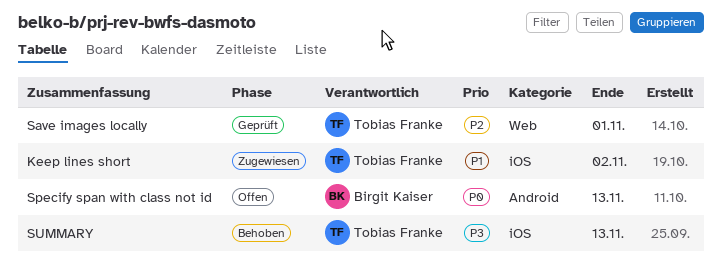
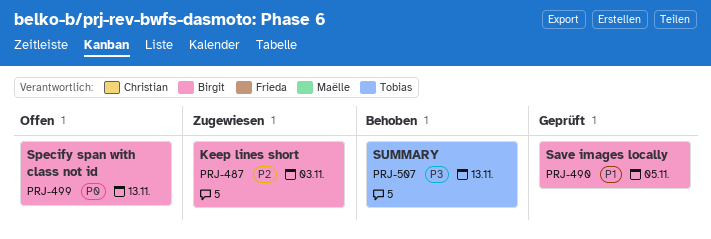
Keep lines short, owner: Tobias Franke -> Birgit Kaiser
Keep lines short, priority: P1 -> P2
Keep lines short, due: Nov 2 -> Nov 3
Save images locally, owner: Tobias Franke -> Birgit Kaiser
Save images locally, priority: P2 -> P1
Save images locally, due: Nov 1 -> Nov 5

